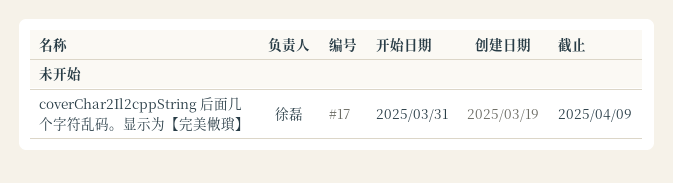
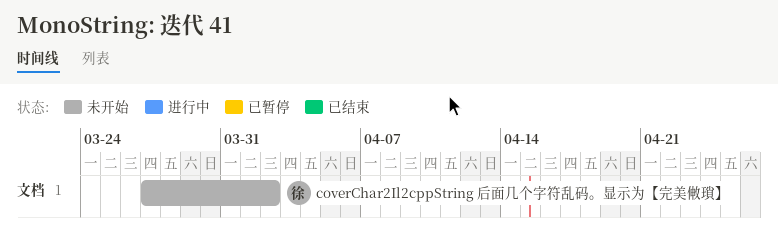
coverChar2Il2cppString 后面几个字符乱码。显示为【完美敒瑣】, start: Mar 31 -> Mar 27
coverChar2Il2cppString 后面几个字符乱码。显示为【完美敒瑣】, due: Apr 9 -> Apr 2

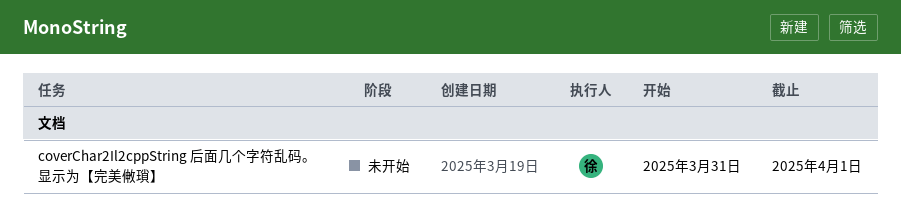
coverChar2Il2cppString 后面几个字符乱码。显示为【完美敒瑣】, start: Mar 27 -> Mar 31
coverChar2Il2cppString 后面几个字符乱码。显示为【完美敒瑣】, due: Apr 2 -> Apr 1

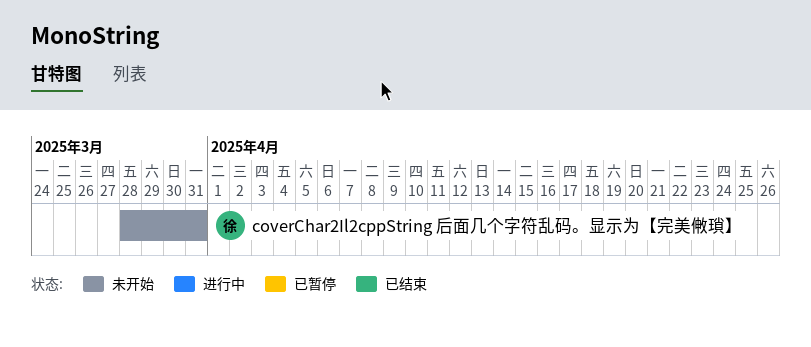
coverChar2Il2cppString 后面几个字符乱码。显示为【完美敒瑣】, start: Mar 31 -> Mar 28
coverChar2Il2cppString 后面几个字符乱码。显示为【完美敒瑣】, due: Apr 1 -> Mar 31

